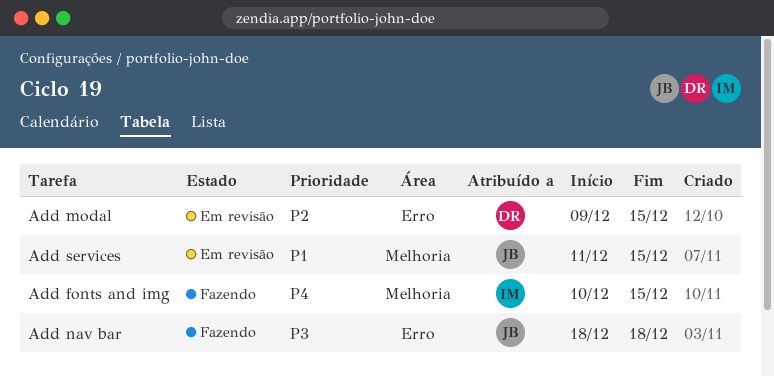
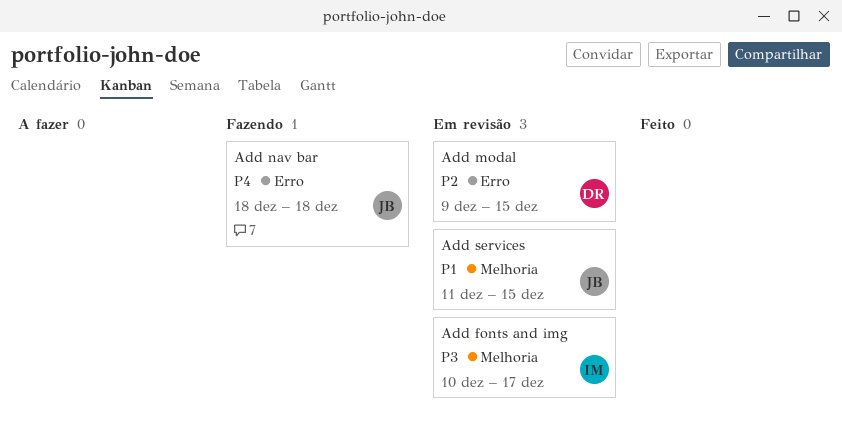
Add fonts and img, status: Fazendo -> Em revisão
Add fonts and img, priority: P4 -> P3
Add fonts and img, due: Dec 15 -> Dec 17
Add nav bar, priority: P3 -> P4

